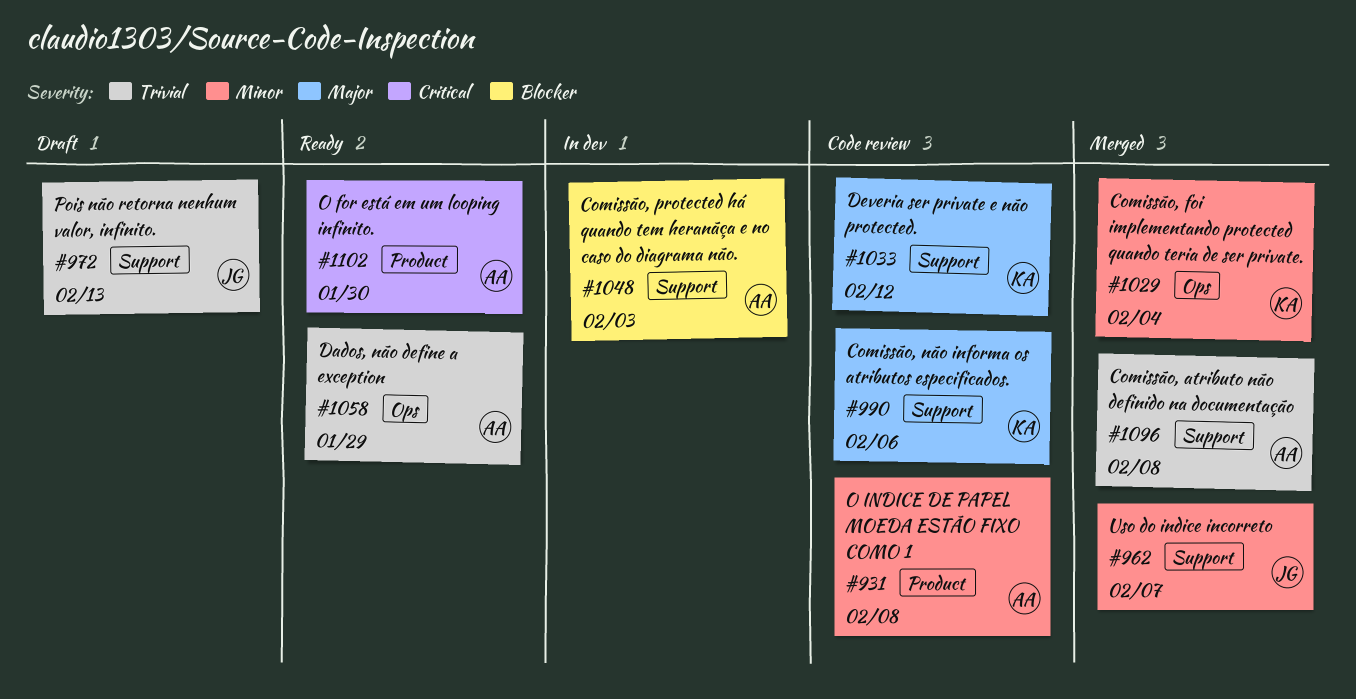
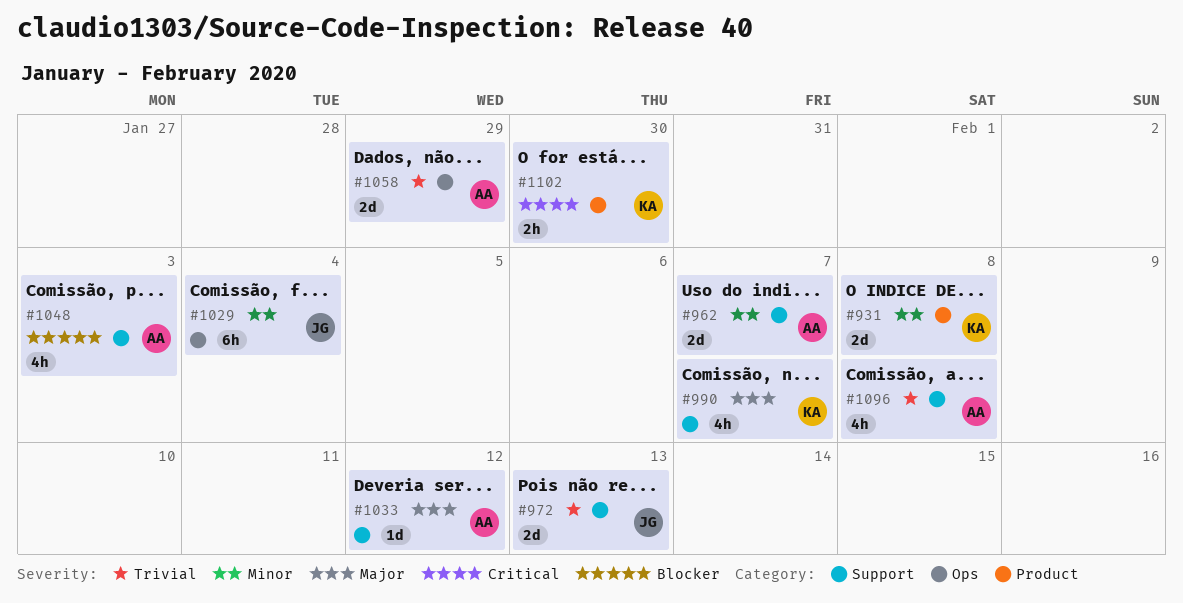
#931, owner: AA -> KA
#962, owner: JG -> AA
#990, due: Feb 6 -> Feb 7
#1029, owner: KA -> JG
#1033, owner: KA -> AA
#1102, owner: AA -> KA

